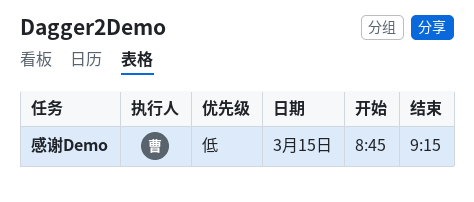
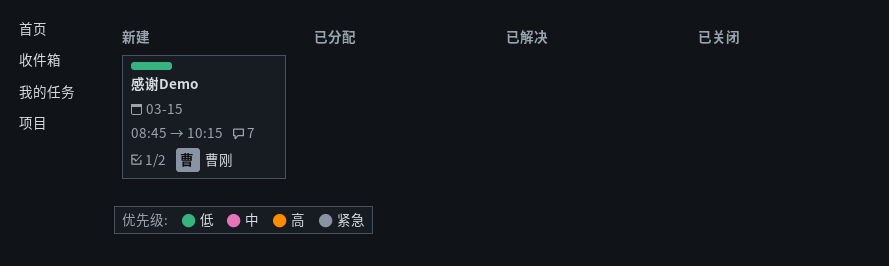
感谢Demo, ends: 09:15 -> 10:15

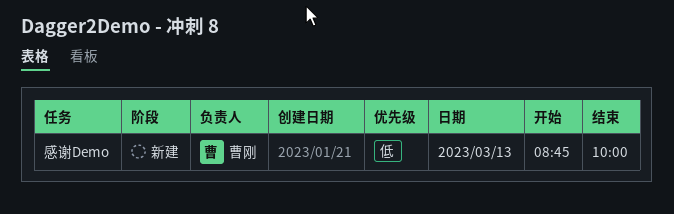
感谢Demo, day: Mar 15 -> Mar 13
感谢Demo, ends: 10:15 -> 10:00

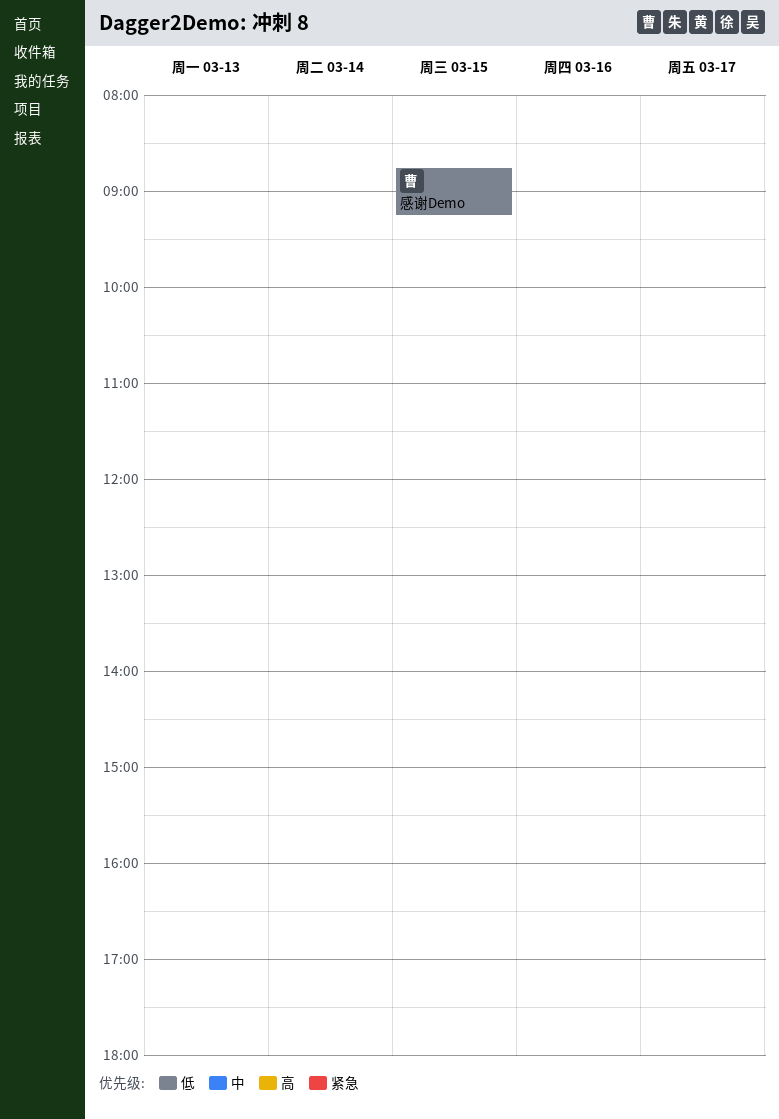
感谢Demo, day: Mar 13 -> Mar 15
感谢Demo, ends: 10:00 -> 09:15

